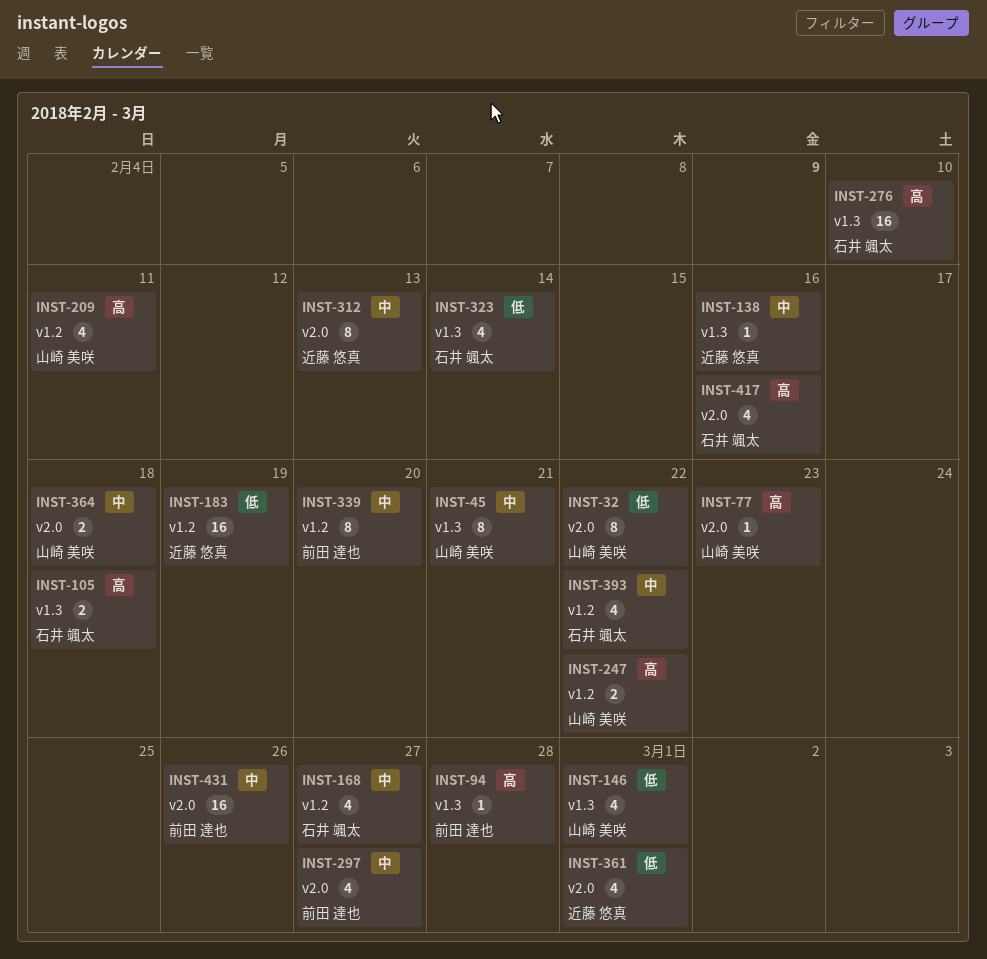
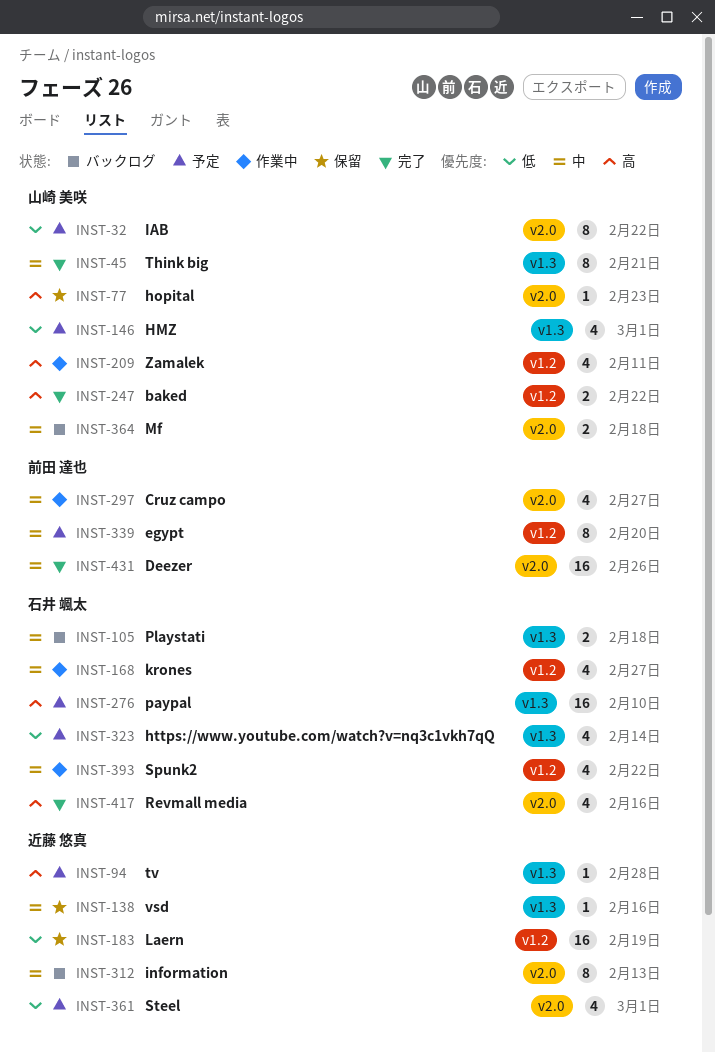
INST-94, owner: 前田 達也 -> 近藤 悠真
INST-105, priority: 高 -> 中

